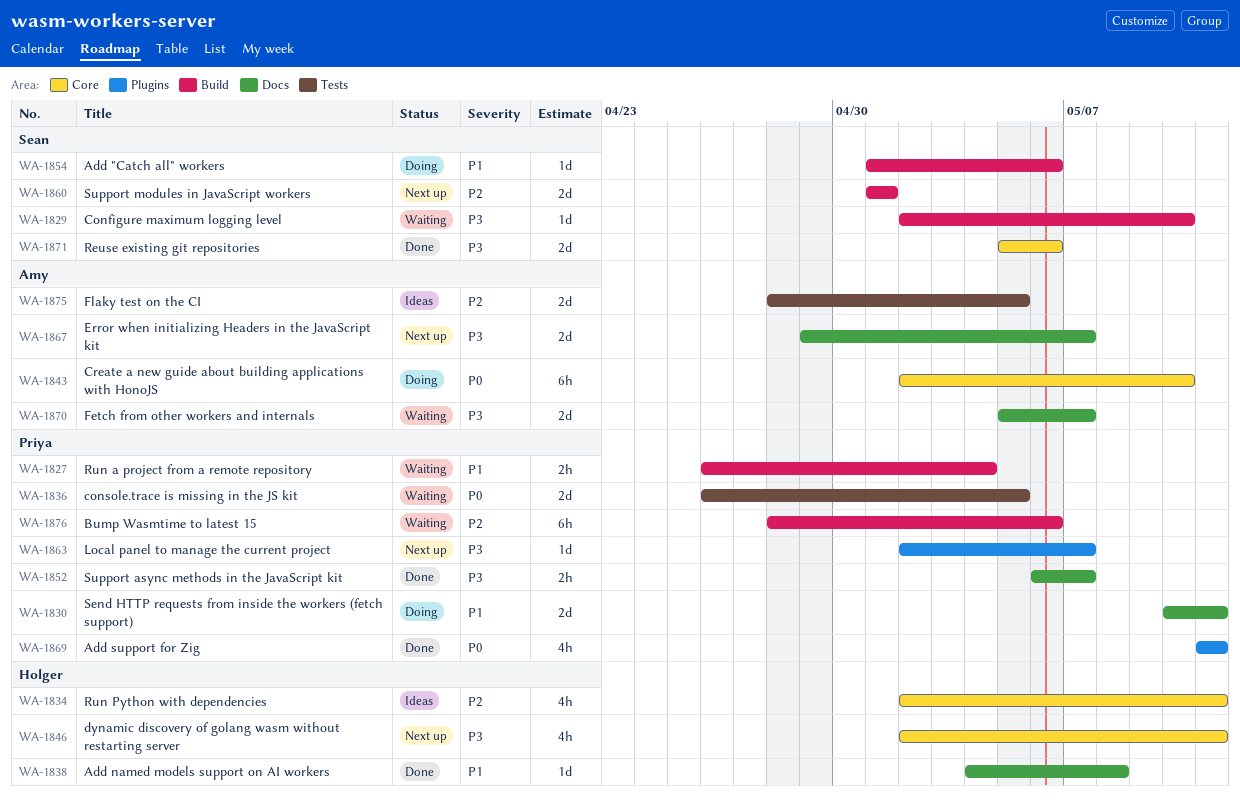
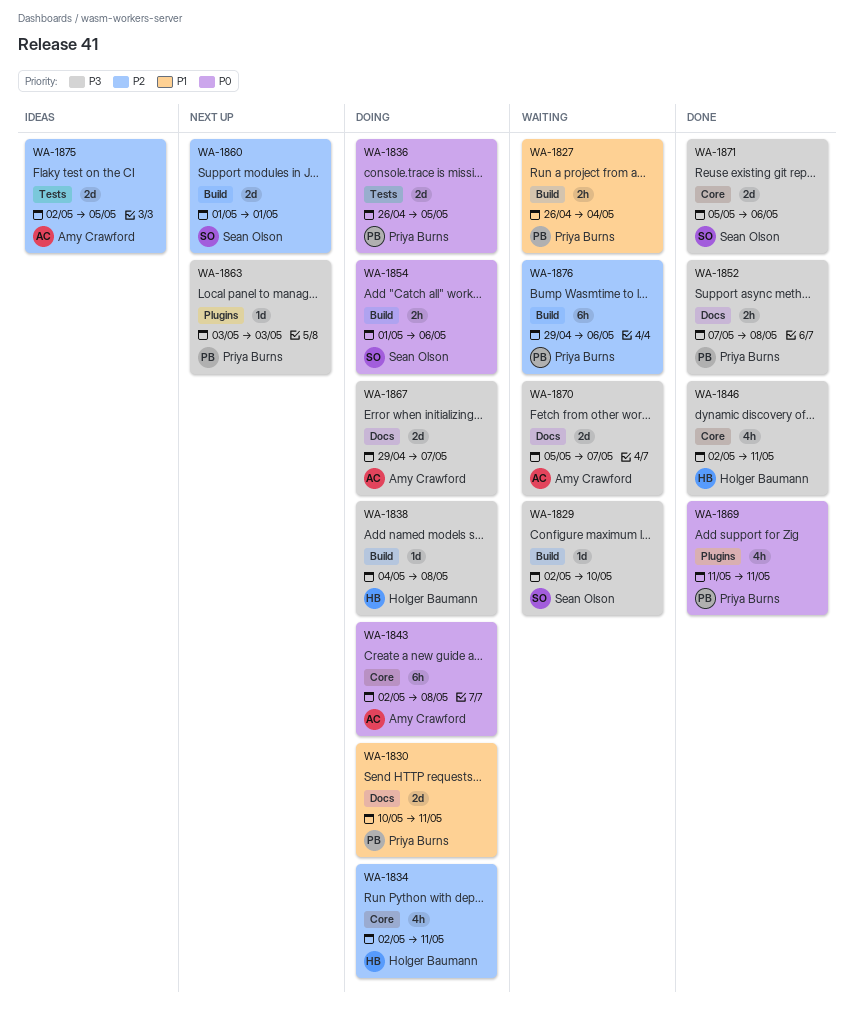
WA-1834, status: Ideas -> Doing
WA-1836, status: Waiting -> Doing
WA-1838, status: Done -> Doing
WA-1838, priority: P1 -> P3
WA-1838, label: Docs -> Build
WA-1843, due: May 10 -> May 8
WA-1846, status: Next up -> Done
WA-1852, start: May 6 -> May 7
WA-1852, due: May 7 -> May 8
WA-1854, priority: P1 -> P0
WA-1854, estimate: 1d -> 2h
WA-1863, start: May 2 -> May 3
WA-1863, due: May 7 -> May 3
WA-1867, status: Next up -> Doing
WA-1875, start: Apr 28 -> May 2
WA-1876, start: Apr 28 -> Apr 29

